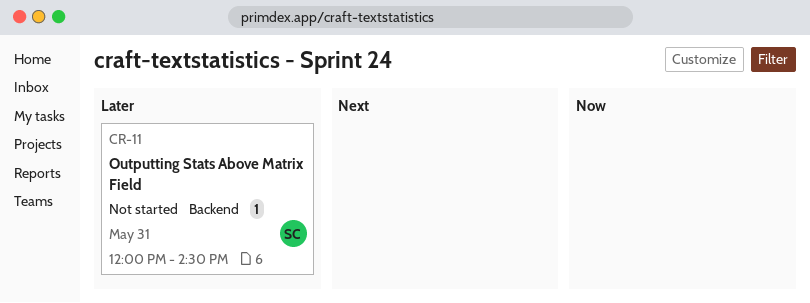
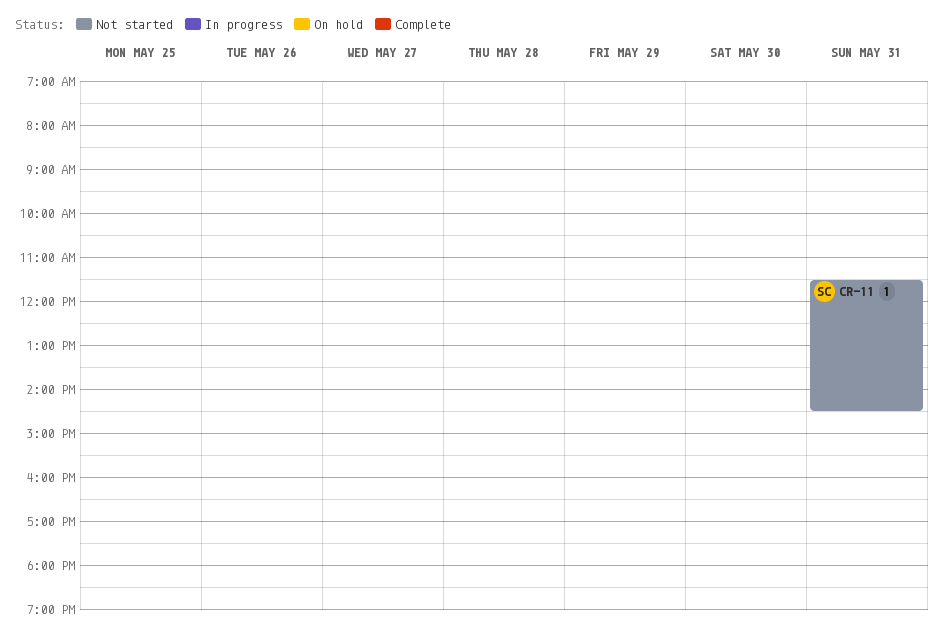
CR-11, begins: 12:00 -> 11:30

